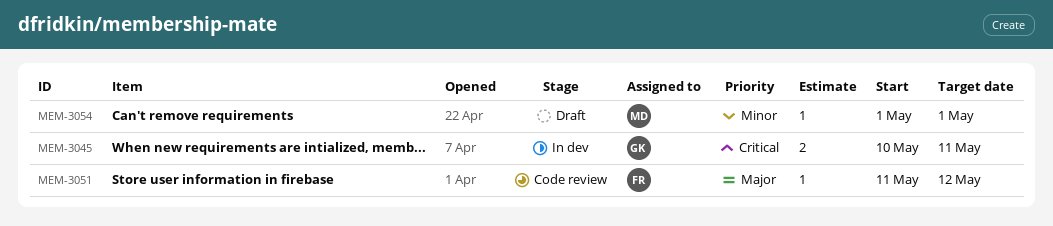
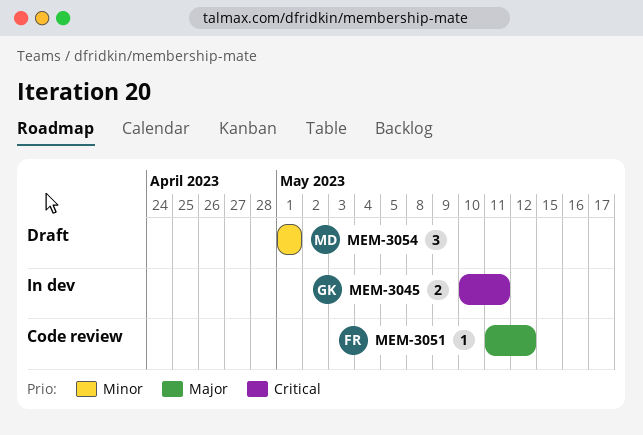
MEM-3054, estimate: 1 -> 3

